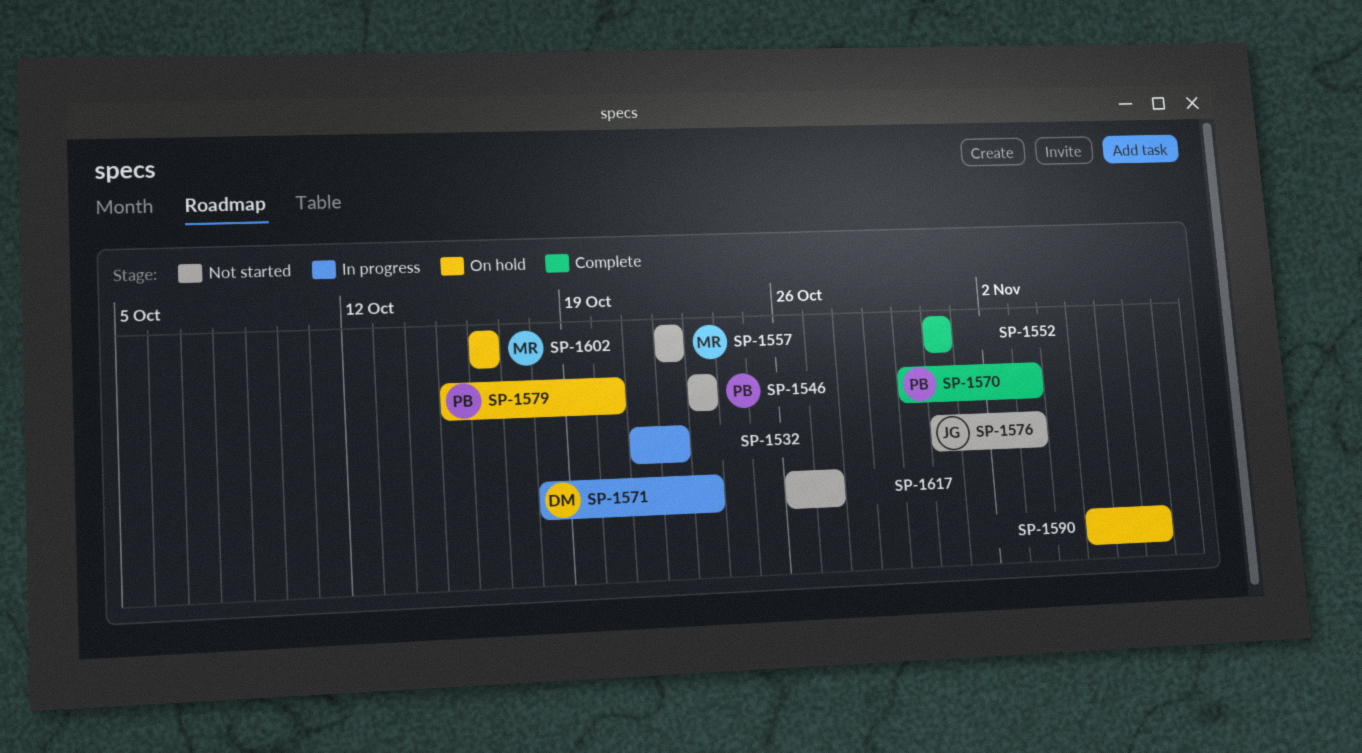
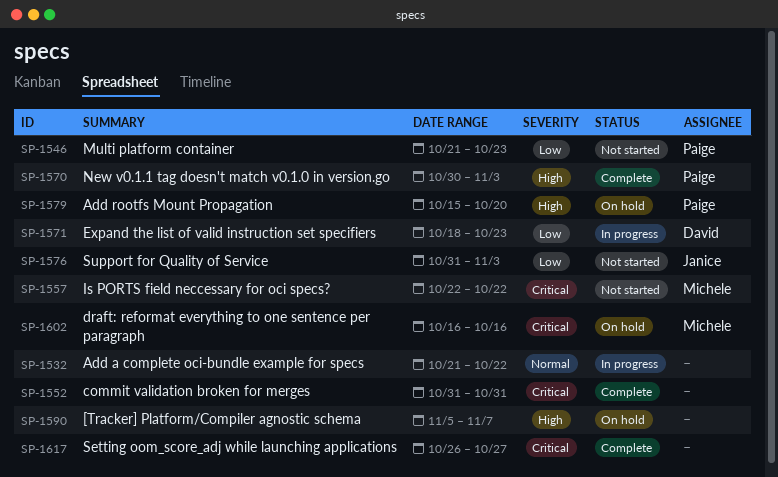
SP-1546, start: Oct 23 -> Oct 21
SP-1617, status: Not started -> Complete

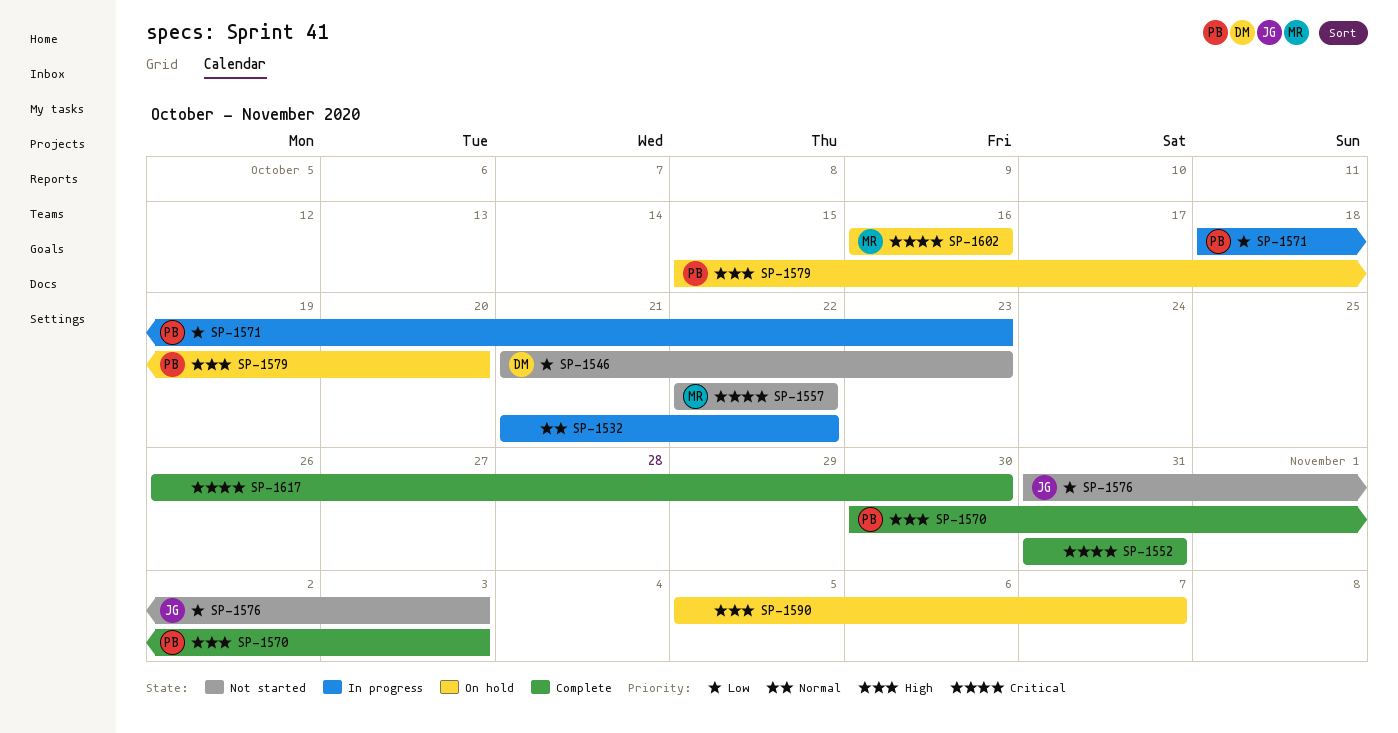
SP-1546, owner: Paige -> David
SP-1571, owner: David -> Paige
SP-1617, due: Oct 27 -> Oct 30

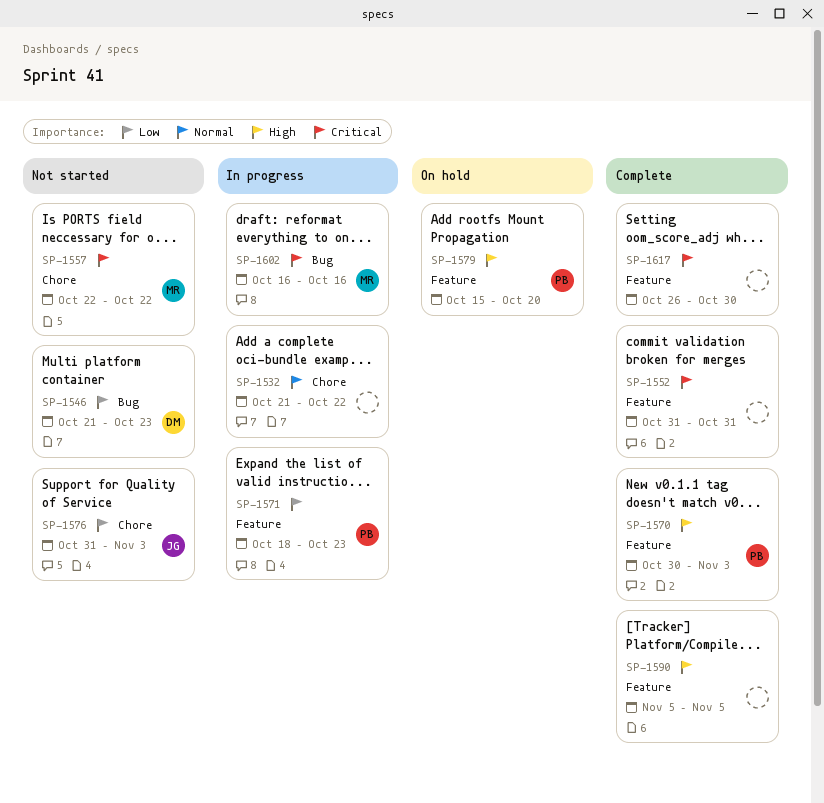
SP-1590, status: On hold -> Complete
SP-1590, due: Nov 7 -> Nov 5
SP-1602, status: On hold -> In progress

